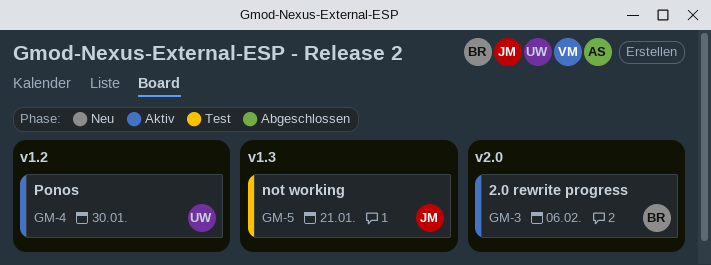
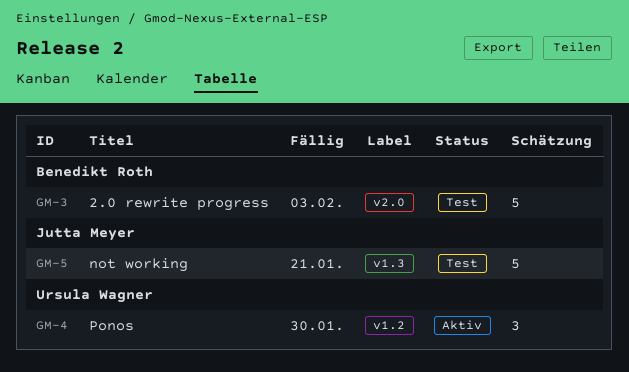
GM-3, status: Aktiv -> Test
GM-3, due: Feb 6 -> Feb 3

